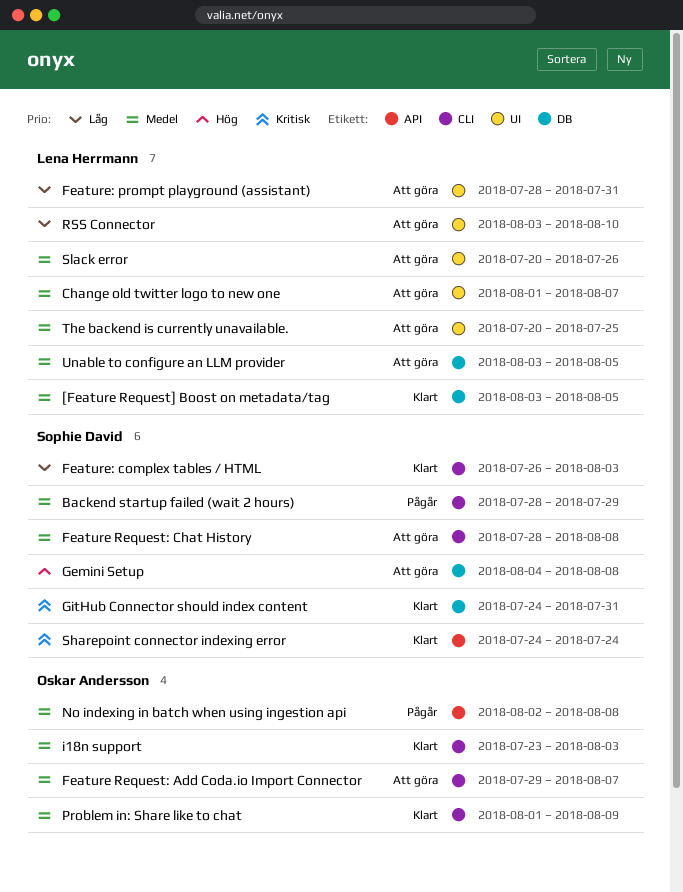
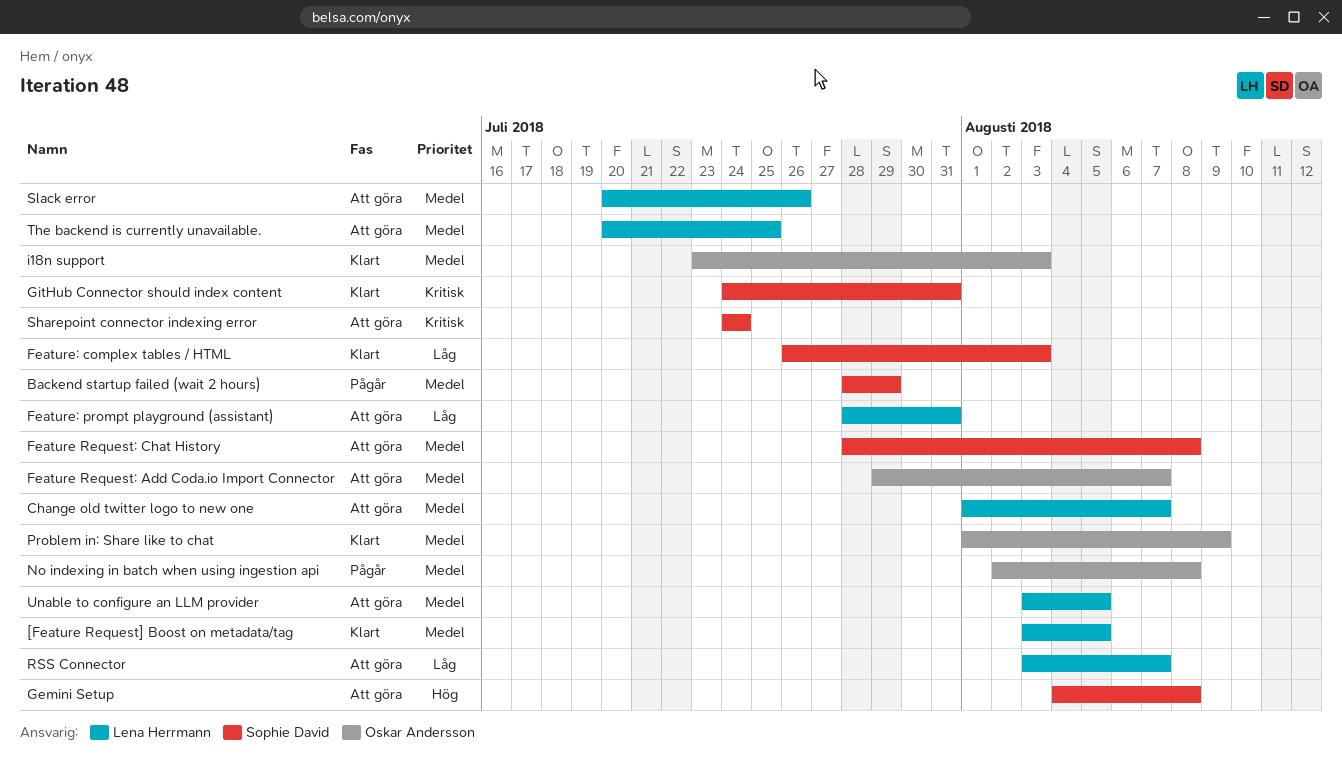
RSS Connector, due: Aug 10 -> Aug 7
Sharepoint connector indexing error, status: Klart -> Att göra

